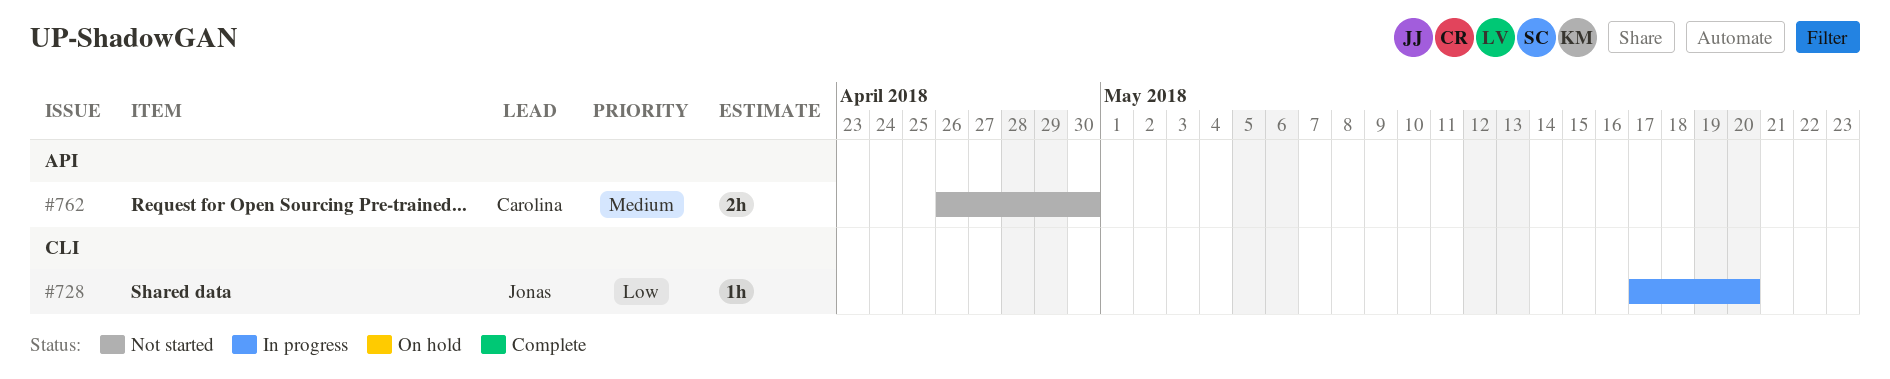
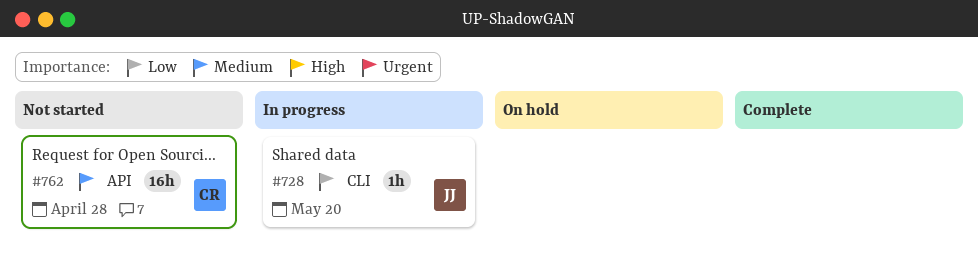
#762, estimate: 2h -> 16h
#762, due: Apr 30 -> Apr 28

